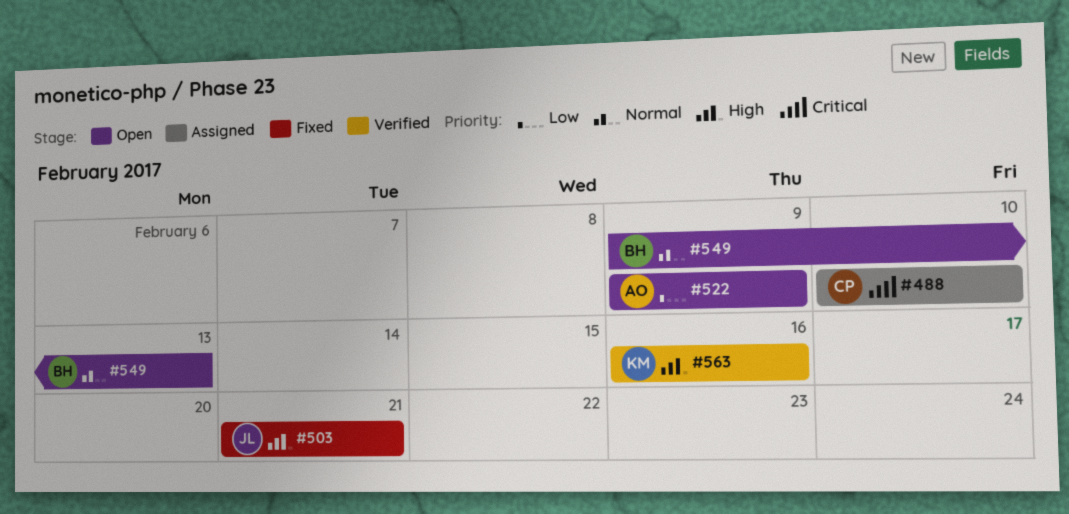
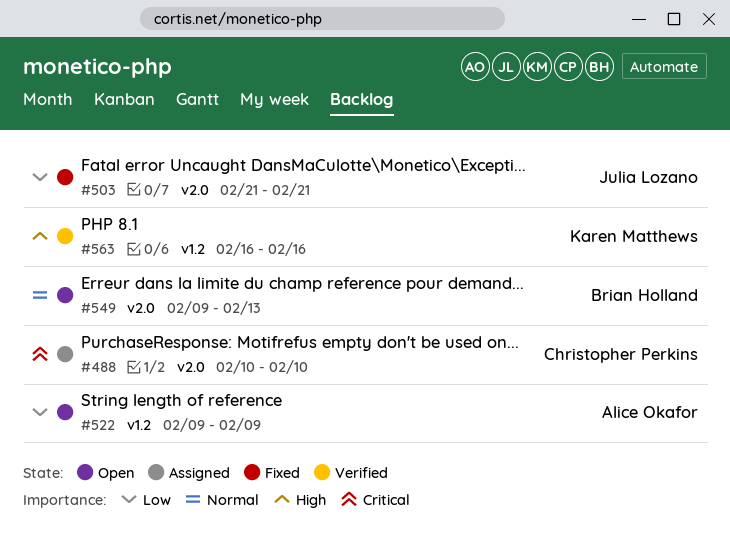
#503, priority: High -> Low

